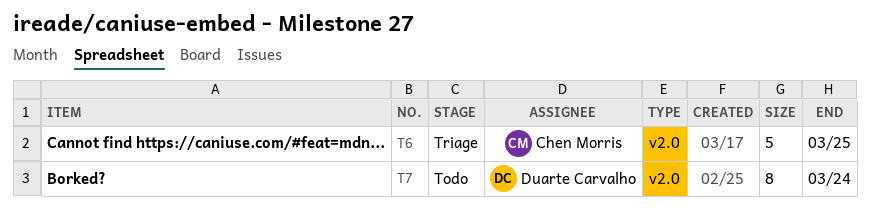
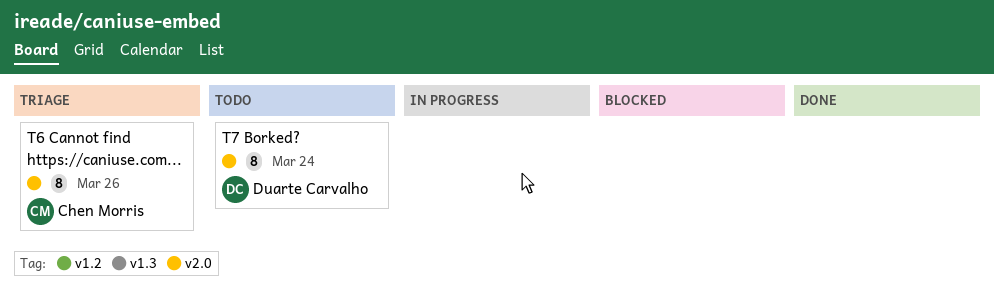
T6, estimate: 5 -> 8
T6, due: Mar 25 -> Mar 26

